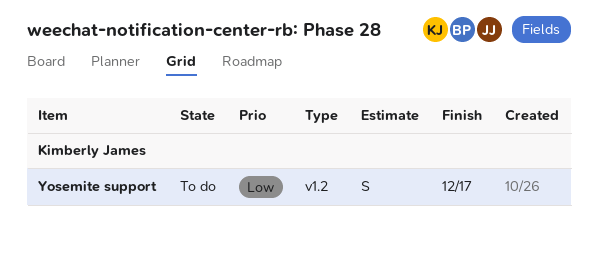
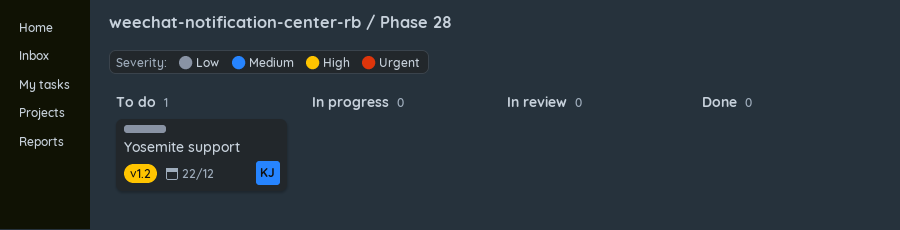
Yosemite support, due: Dec 17 -> Dec 22

